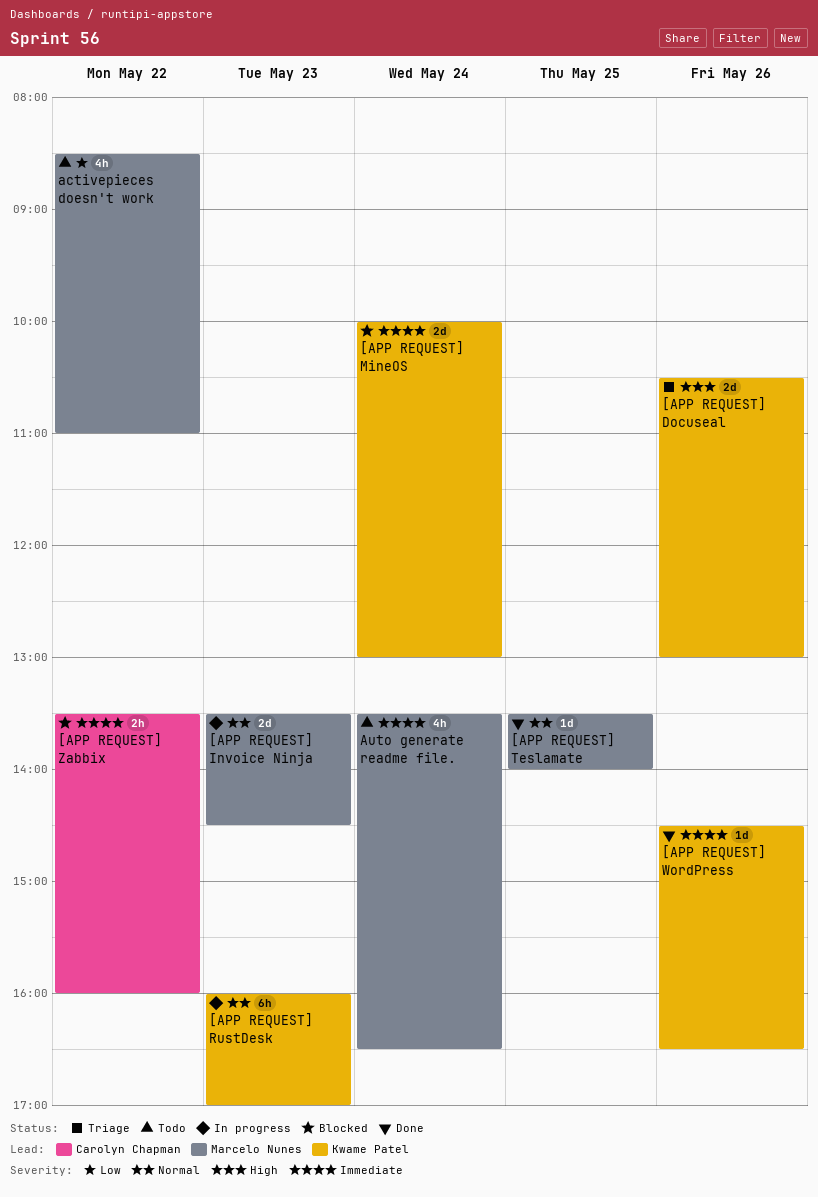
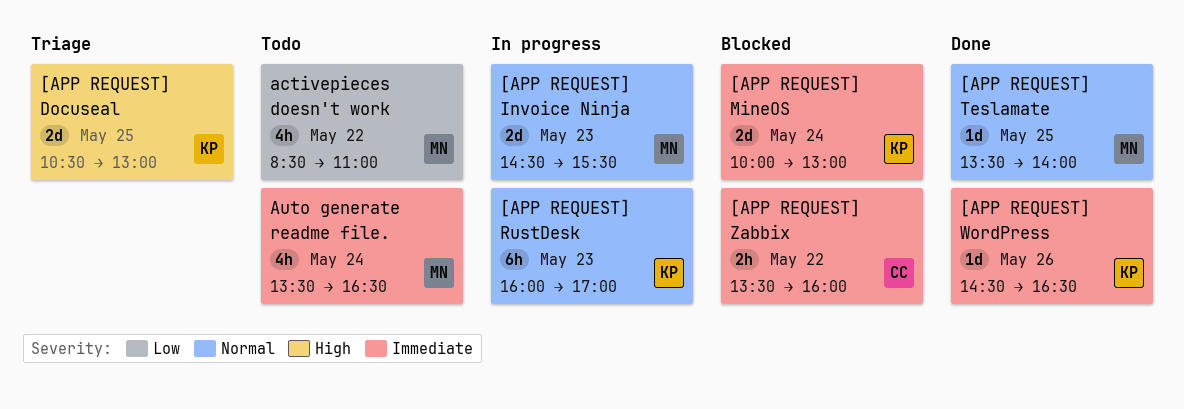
[APP REQUEST] Docuseal, day: May 26 -> May 25
[APP REQUEST] Invoice Ninja, begins: 13:30 -> 14:30
[APP REQUEST] Invoice Ninja, ends: 14:30 -> 15:30

